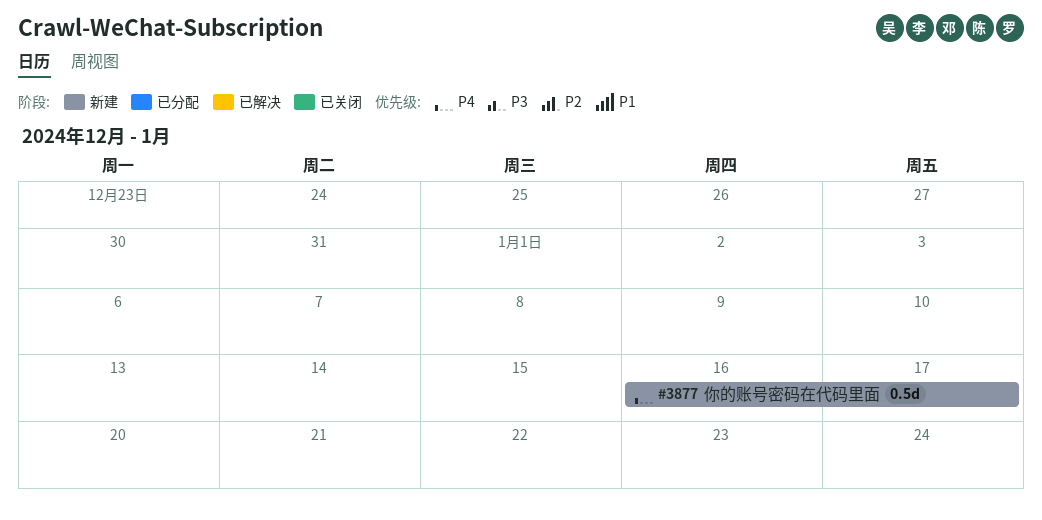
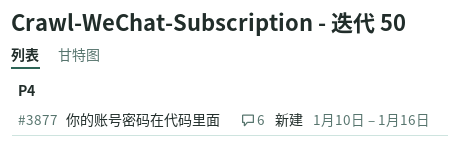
#3877, start: Jan 16 -> Jan 10
#3877, due: Jan 17 -> Jan 16

